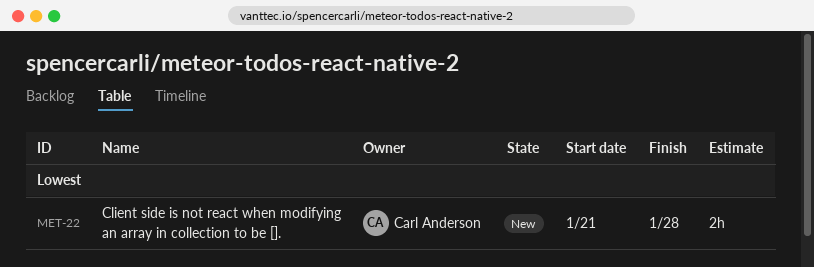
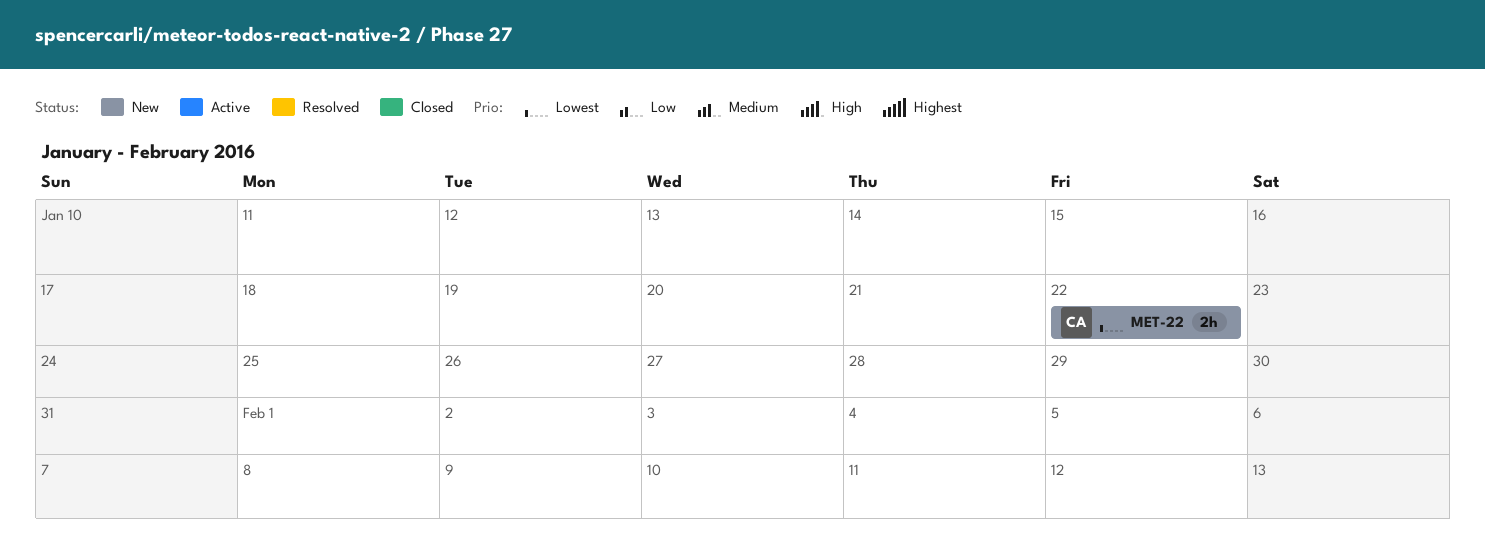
MET-22, start: Jan 21 -> Jan 22
MET-22, due: Jan 28 -> Jan 22

